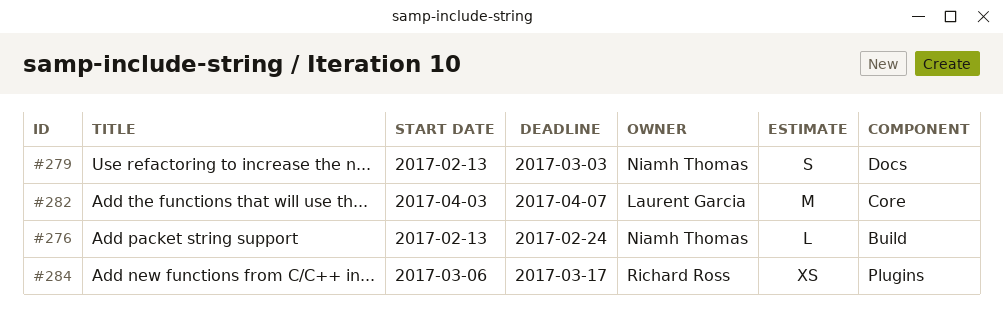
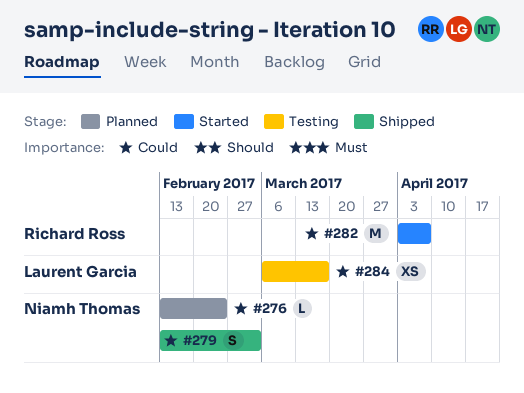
#282, owner: Laurent Garcia -> Richard Ross
#284, owner: Richard Ross -> Laurent Garcia

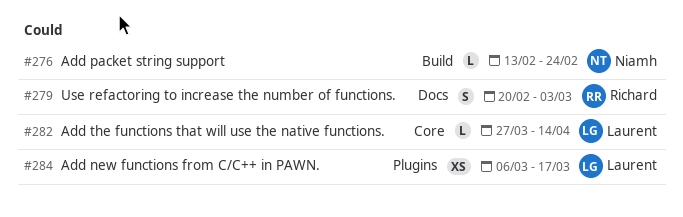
#279, owner: Niamh Thomas -> Richard Ross
#279, start: Feb 13 -> Feb 20
#282, owner: Richard Ross -> Laurent Garcia
#282, estimate: M -> L
#282, start: Apr 3 -> Mar 27
#282, due: Apr 7 -> Apr 14

